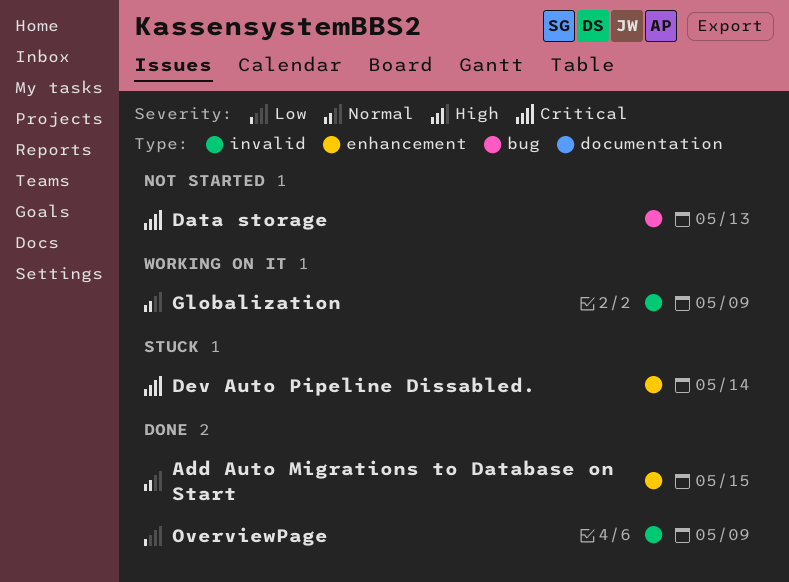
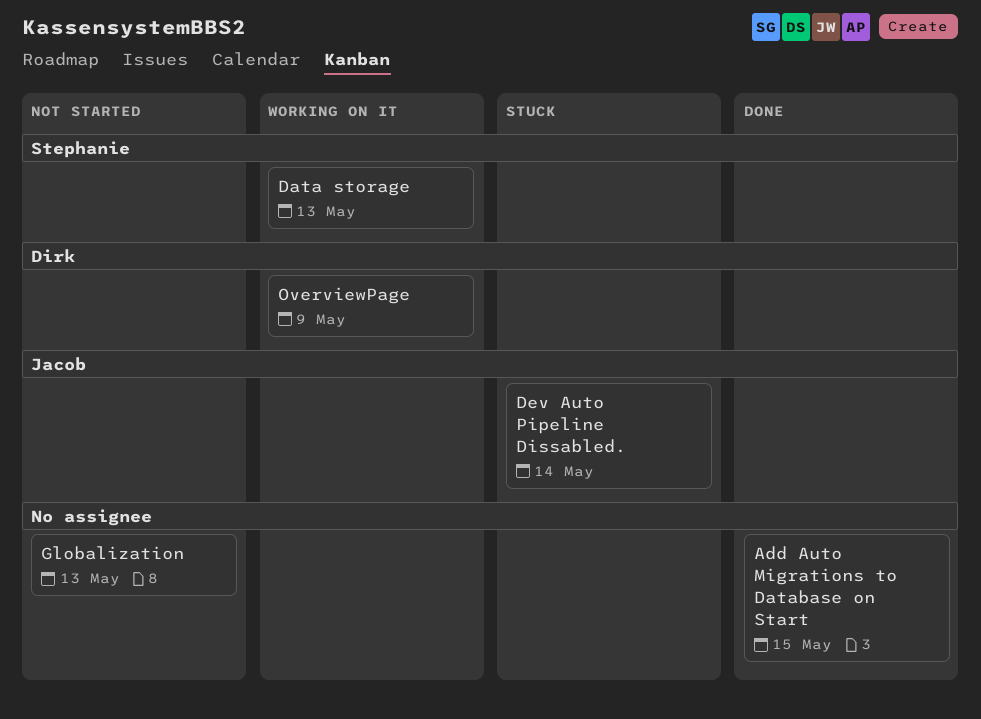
Data storage, status: Not started -> Working on it
Globalization, status: Working on it -> Not started
Globalization, due: May 9 -> May 13
OverviewPage, status: Done -> Working on it

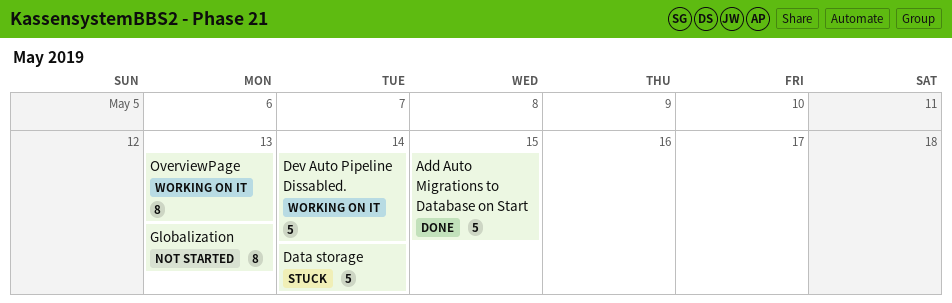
Data storage, status: Working on it -> Stuck
Data storage, due: May 13 -> May 14
Dev Auto Pipeline Dissabled., status: Stuck -> Working on it
OverviewPage, due: May 9 -> May 13

